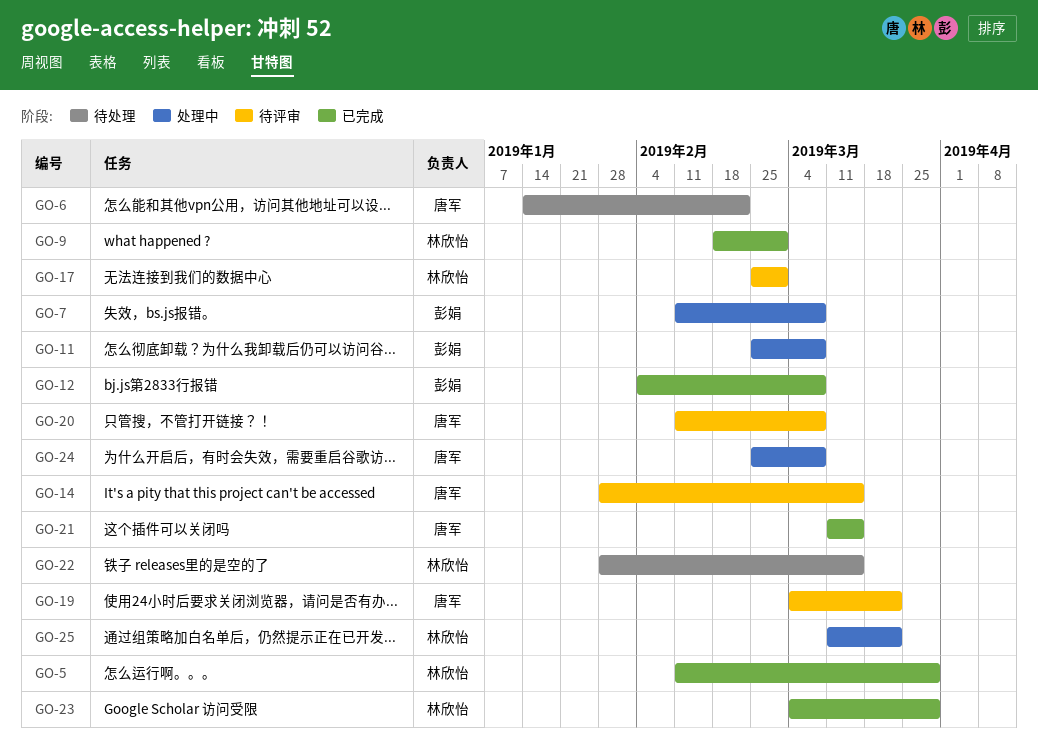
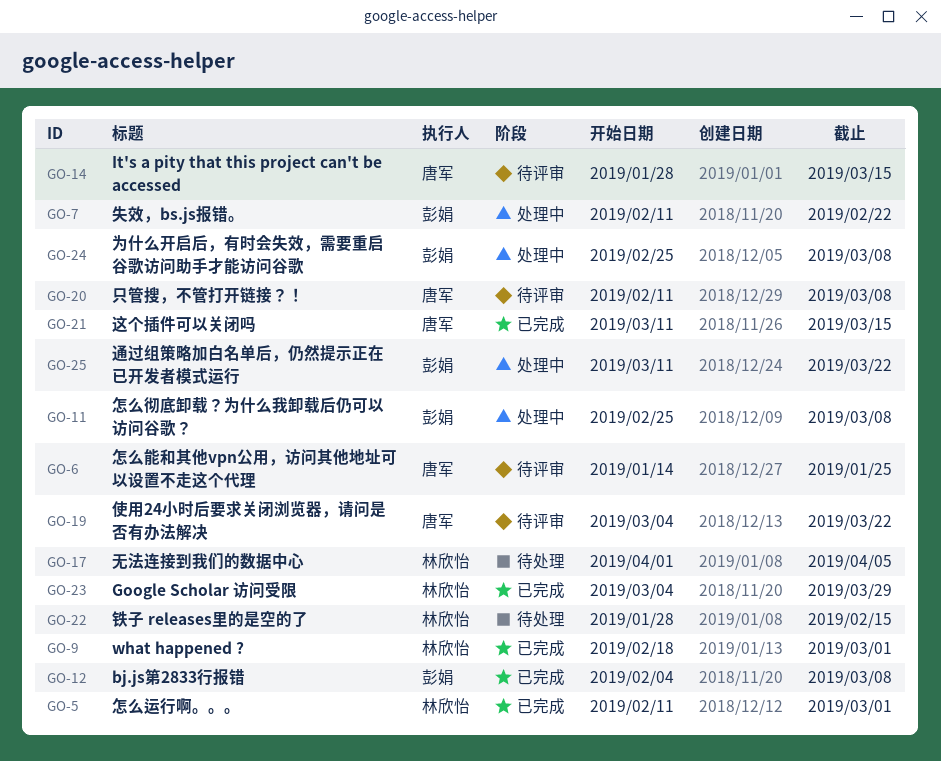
GO-5, due: Mar 29 -> Mar 1
GO-6, status: 待处理 -> 待评审
GO-6, due: Feb 22 -> Jan 25
GO-7, due: Mar 8 -> Feb 22
GO-17, status: 待评审 -> 待处理
GO-17, start: Feb 25 -> Apr 1
GO-17, due: Mar 1 -> Apr 5
GO-22, due: Mar 15 -> Feb 15
GO-24, owner: 唐军 -> 彭娟
GO-25, owner: 林欣怡 -> 彭娟

